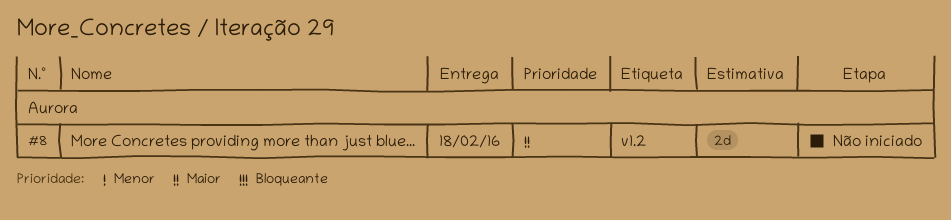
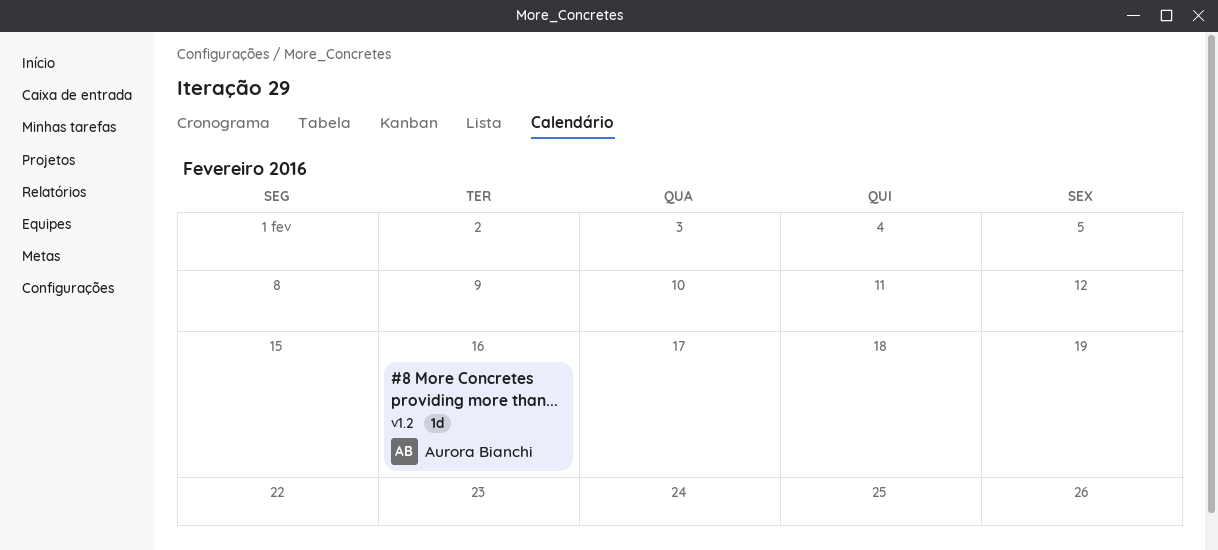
#8, estimate: 2d -> 1d
#8, due: Feb 18 -> Feb 16

